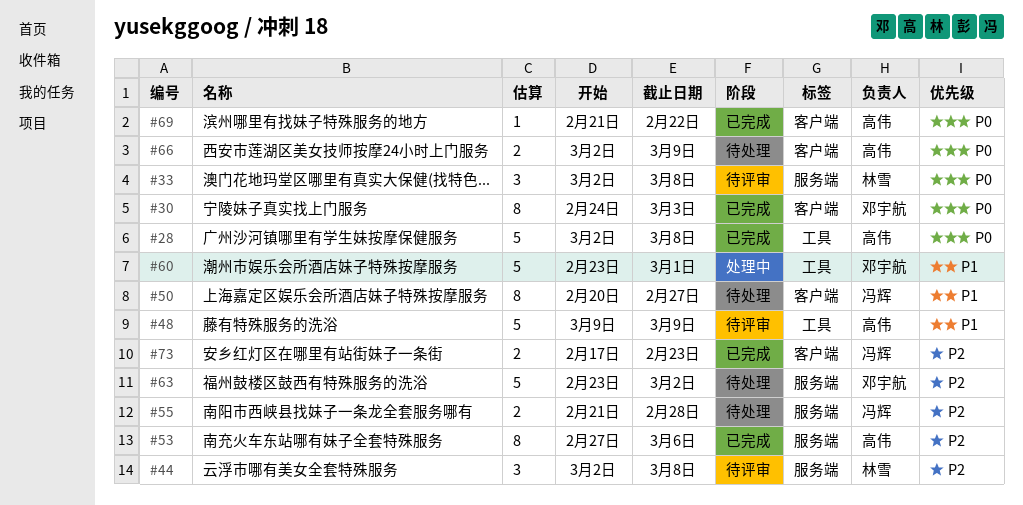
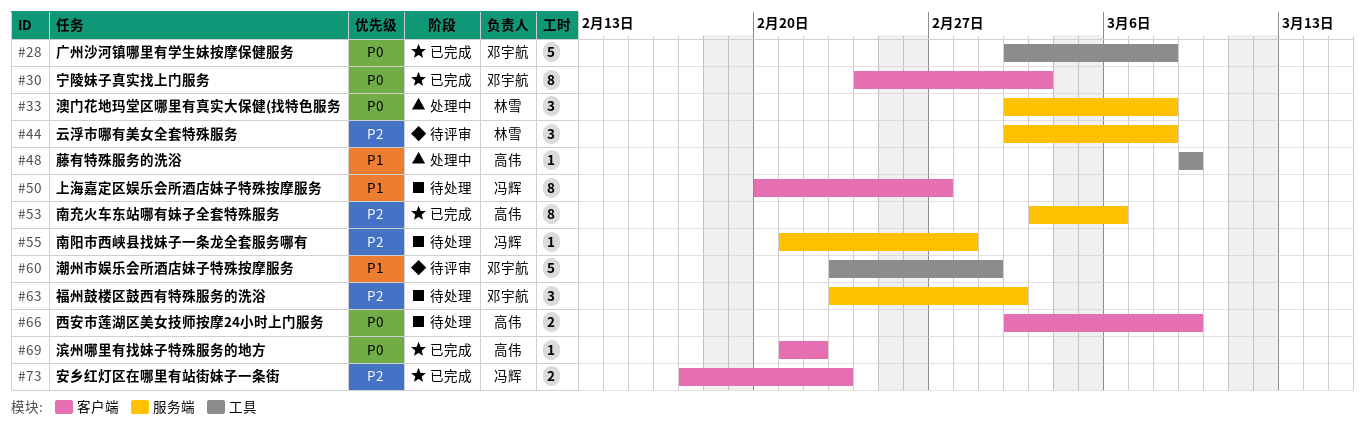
#28, owner: 高伟 -> 邓宇航
#33, status: 待评审 -> 处理中
#48, status: 待评审 -> 处理中
#48, estimate: 5 -> 1
#53, start: Feb 27 -> Mar 3
#55, estimate: 2 -> 1
#60, status: 处理中 -> 待评审
#63, estimate: 5 -> 3

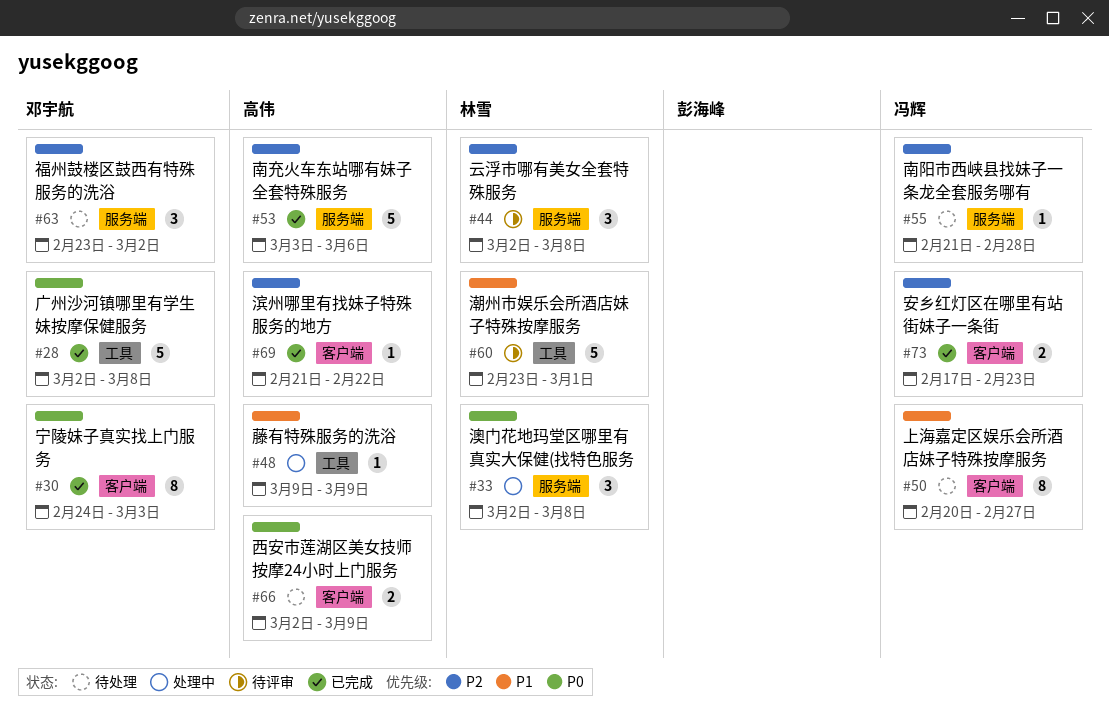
#53, estimate: 8 -> 5
#60, owner: 邓宇航 -> 林雪
#69, priority: P0 -> P2

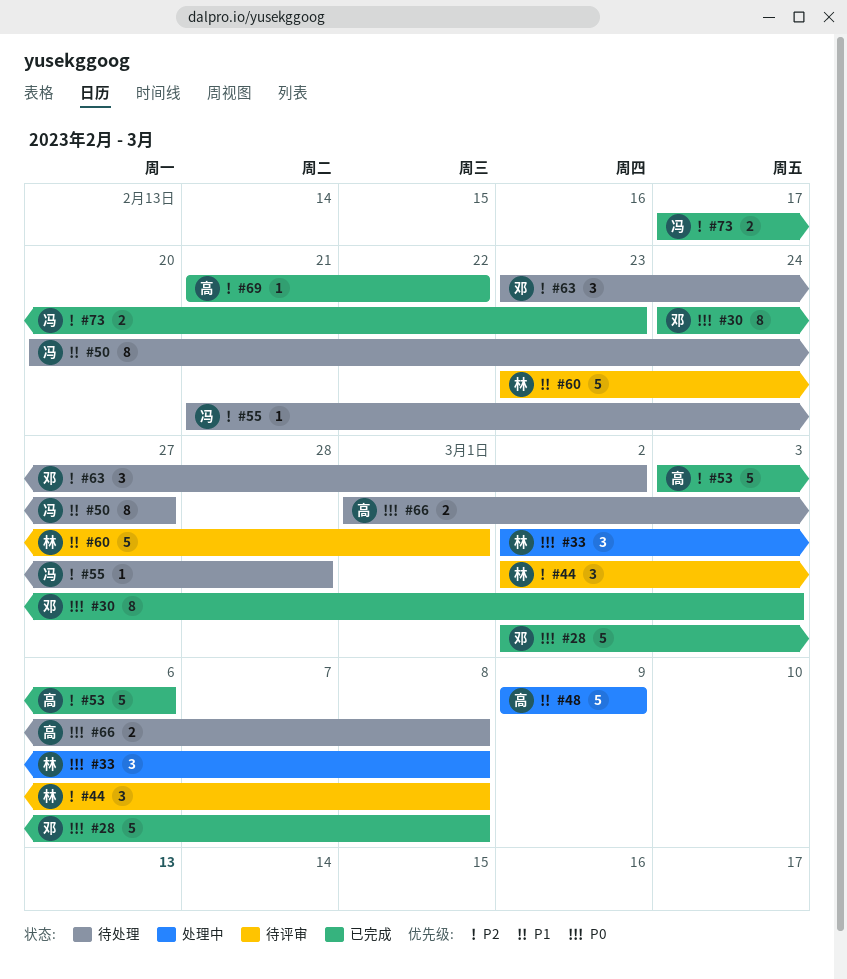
#48, estimate: 1 -> 5
#66, start: Mar 2 -> Mar 1
#66, due: Mar 9 -> Mar 8

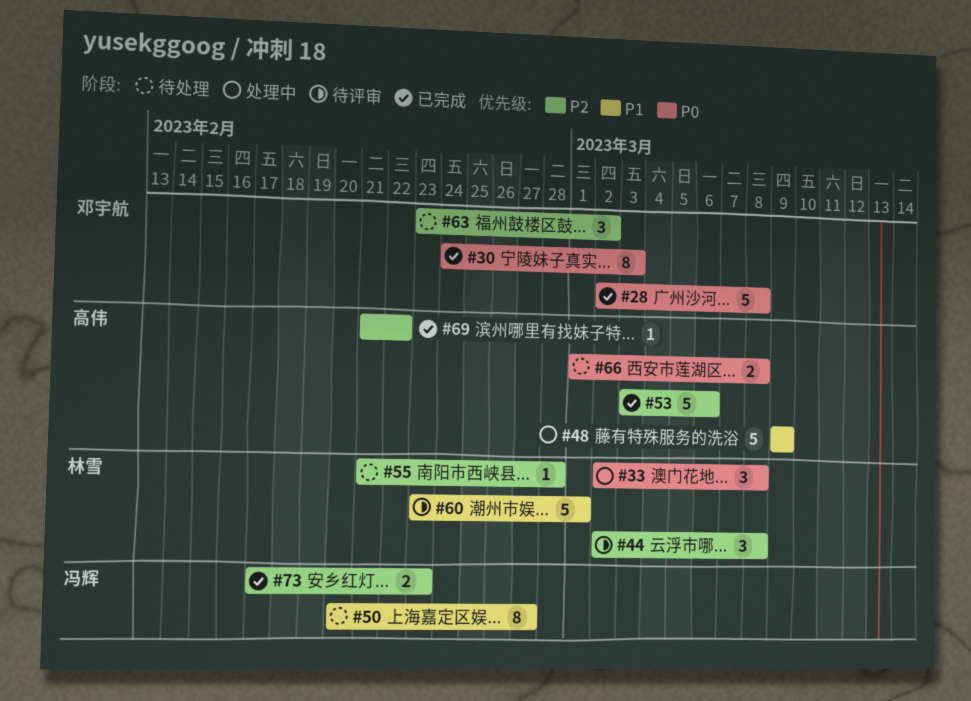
#55, owner: 冯辉 -> 林雪

